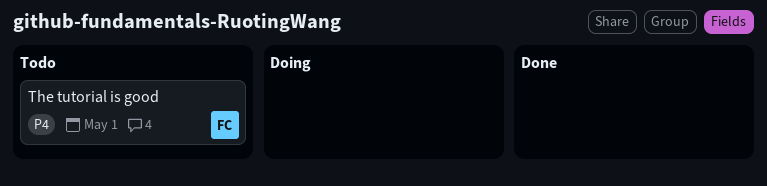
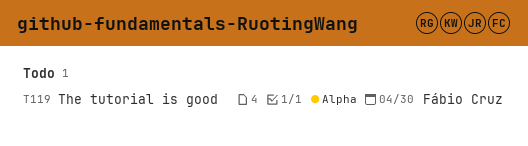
The tutorial is good, due: May 1 -> Apr 30

